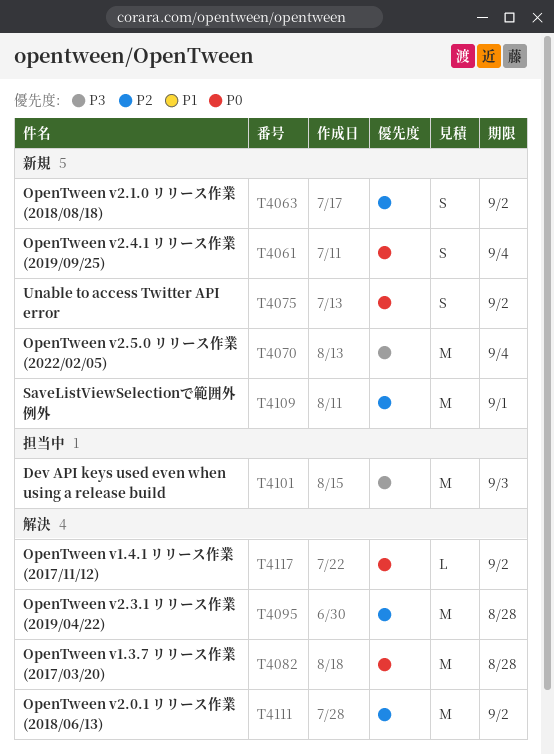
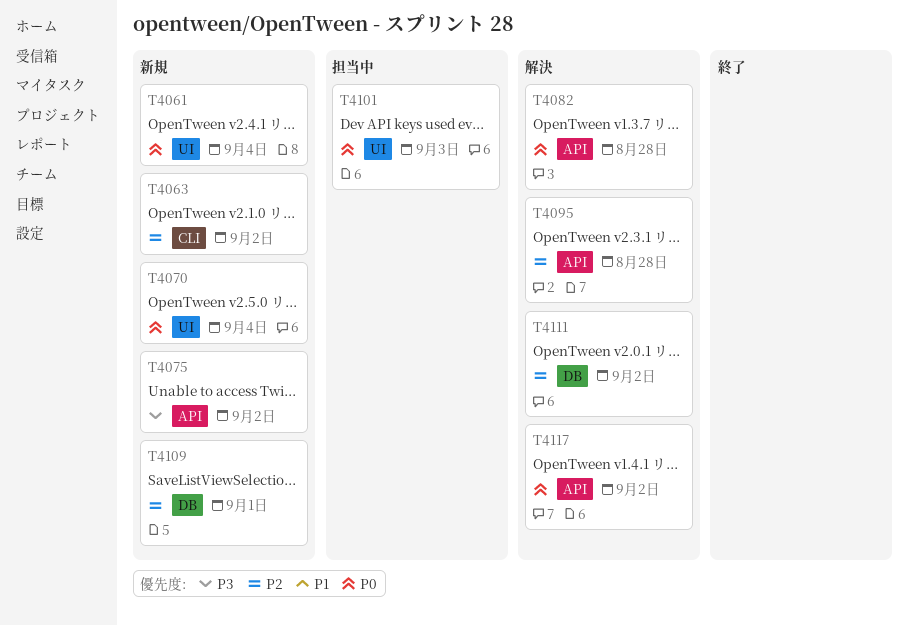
T4070, priority: P3 -> P0
T4075, priority: P0 -> P3
T4101, priority: P3 -> P0

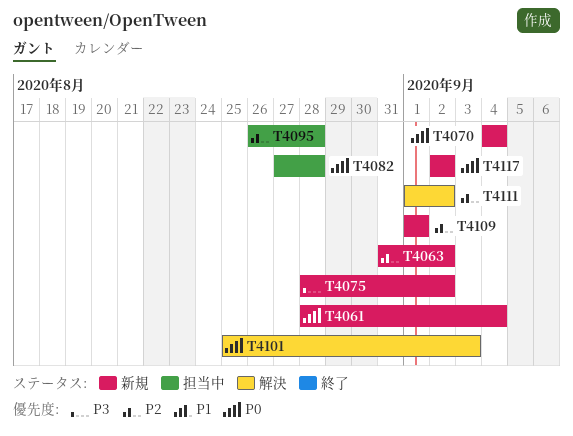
T4082, status: 解決 -> 担当中
T4095, status: 解決 -> 担当中
T4101, status: 担当中 -> 解決
T4117, status: 解決 -> 新規

